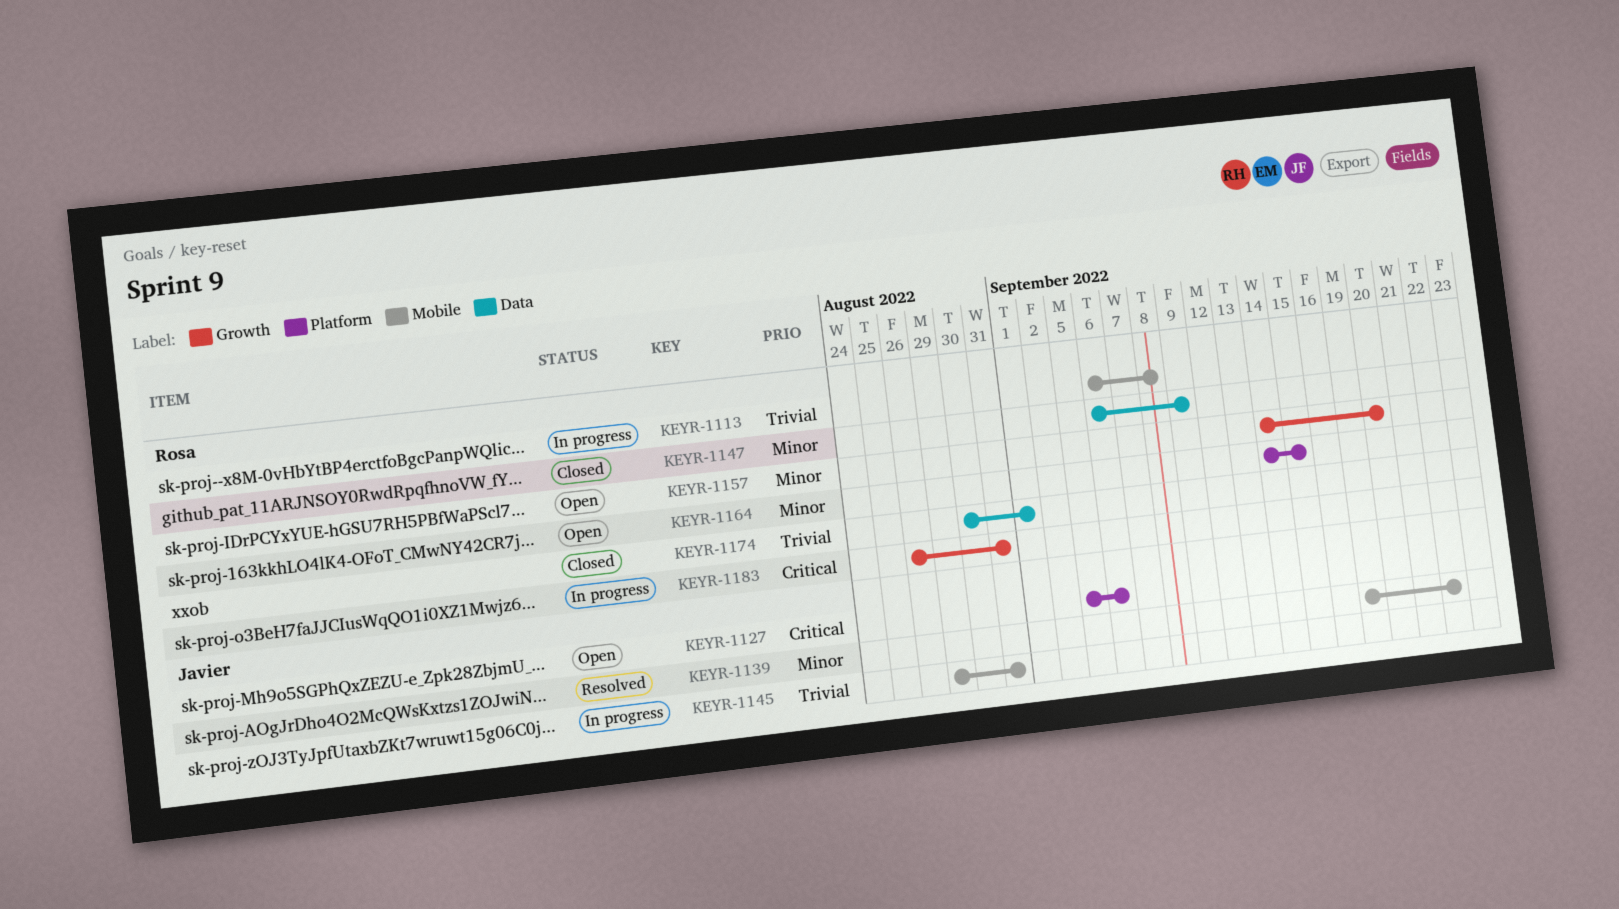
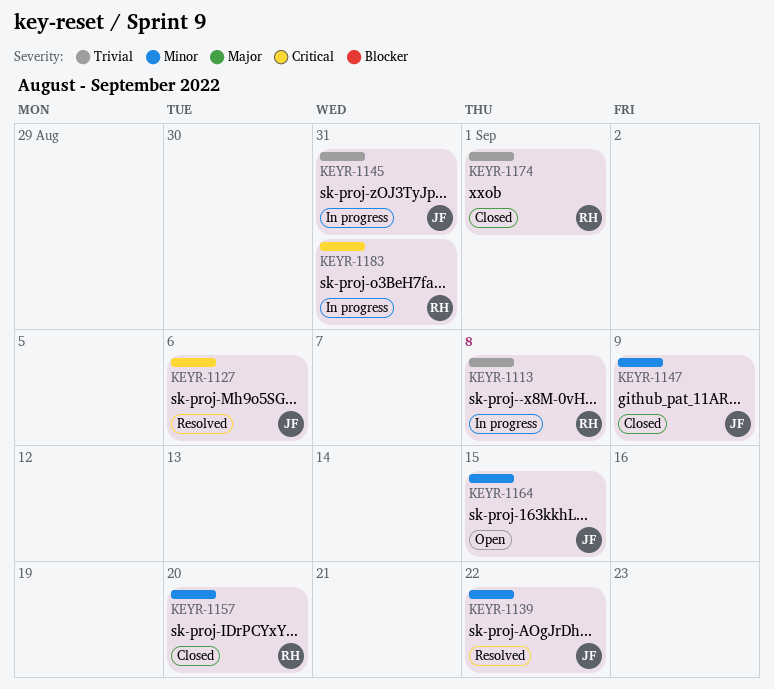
KEYR-1127, status: Open -> Resolved
KEYR-1147, owner: Rosa -> Javier
KEYR-1157, status: Open -> Closed
KEYR-1164, owner: Rosa -> Javier

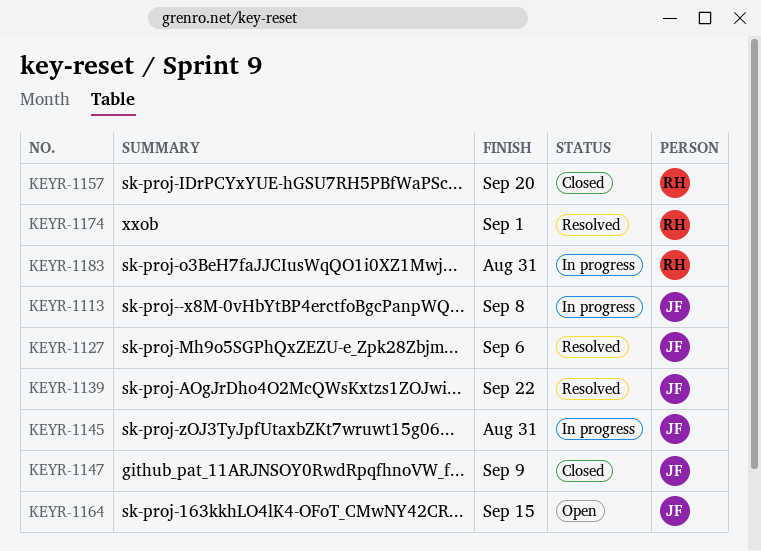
KEYR-1113, owner: RH -> JF
KEYR-1174, status: Closed -> Resolved

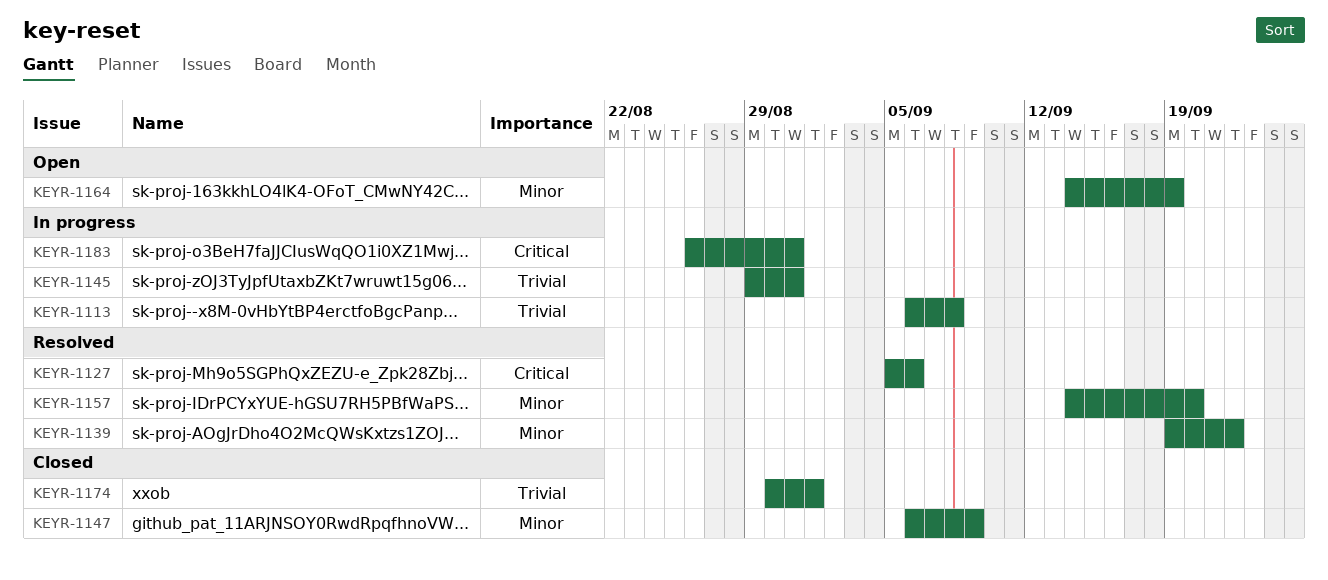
KEYR-1157, status: Closed -> Resolved
KEYR-1164, due: Sep 15 -> Sep 19
KEYR-1174, status: Resolved -> Closed

